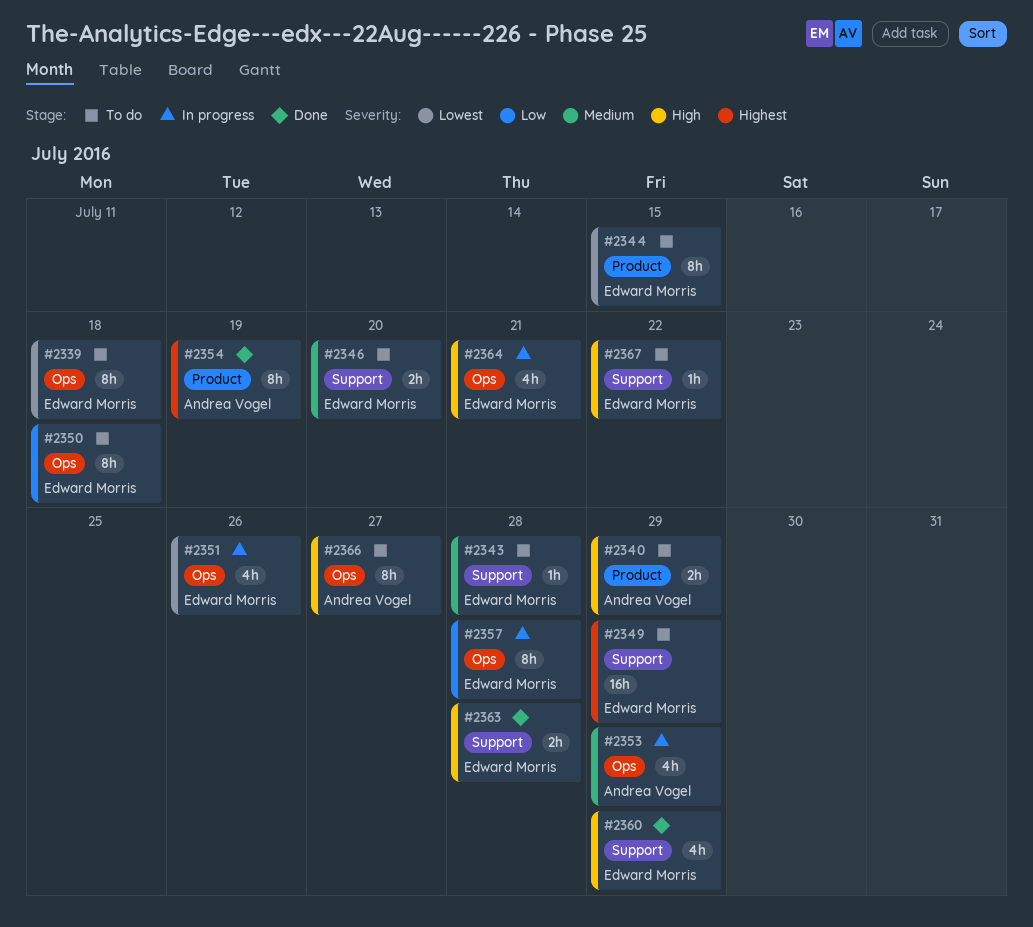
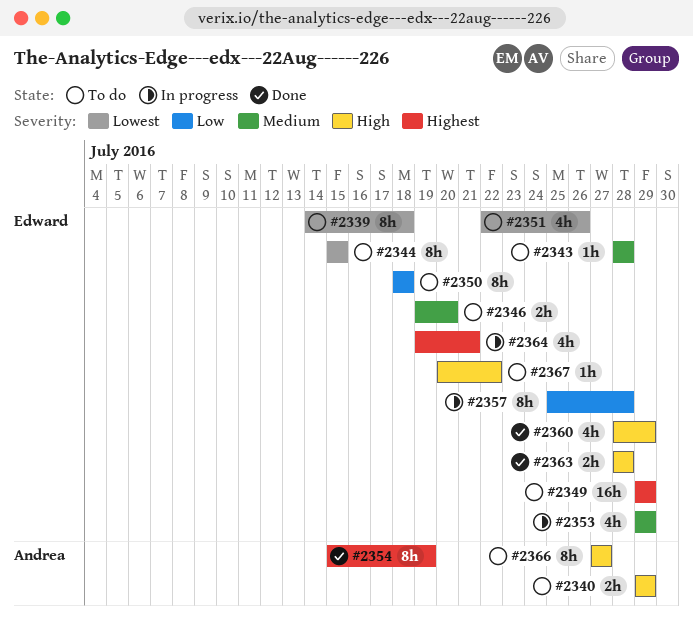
#2351, status: In progress -> To do
#2353, owner: Andrea Vogel -> Edward Morris
#2364, priority: High -> Highest

